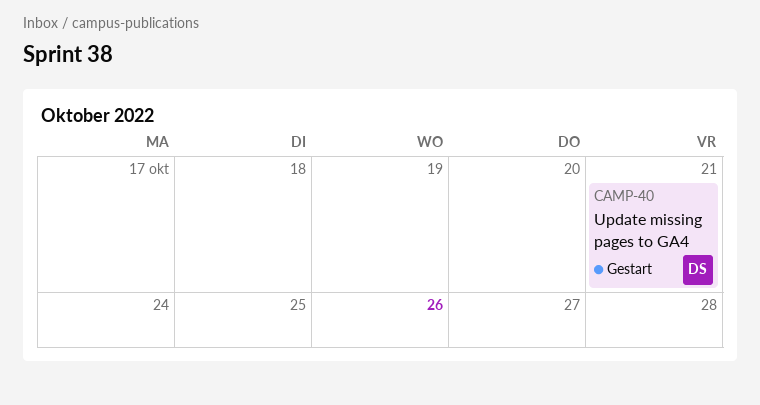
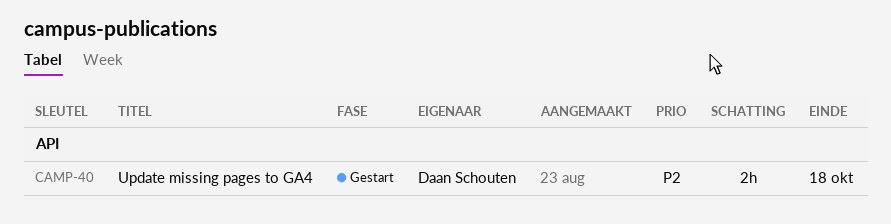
CAMP-40, due: Oct 21 -> Oct 18

